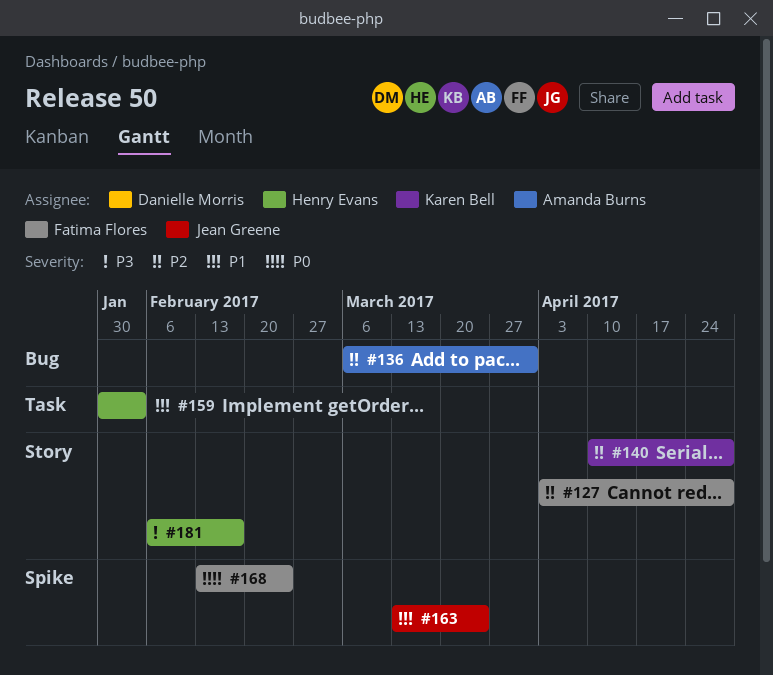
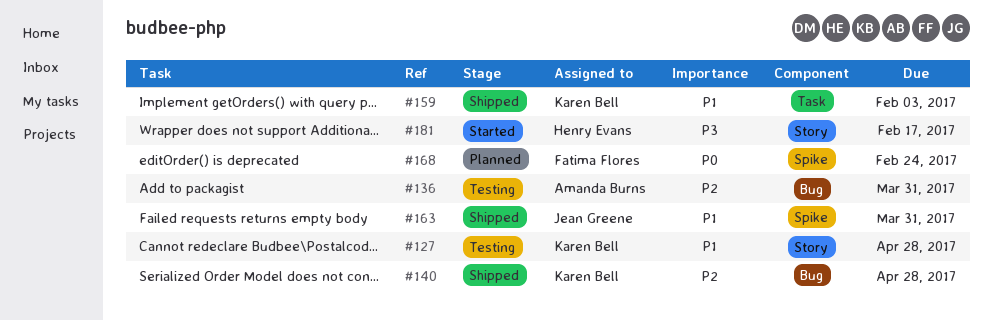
#127, owner: Fatima Flores -> Karen Bell
#127, priority: P2 -> P1
#140, label: Story -> Bug
#159, owner: Henry Evans -> Karen Bell
#163, due: Mar 24 -> Mar 31

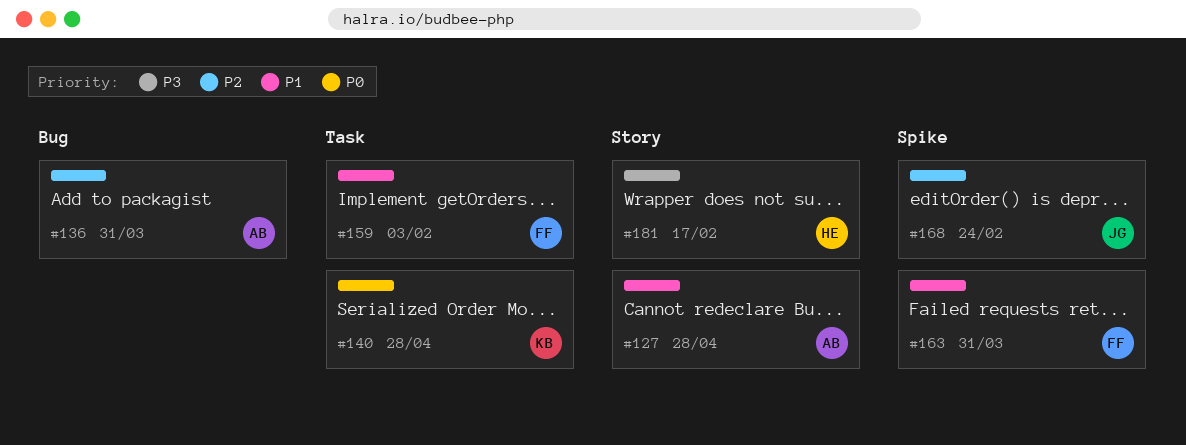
#127, owner: Karen Bell -> Amanda Burns
#140, priority: P2 -> P0
#140, label: Bug -> Task
#159, owner: Karen Bell -> Fatima Flores
#163, owner: Jean Greene -> Fatima Flores
#168, owner: Fatima Flores -> Jean Greene
#168, priority: P0 -> P2

